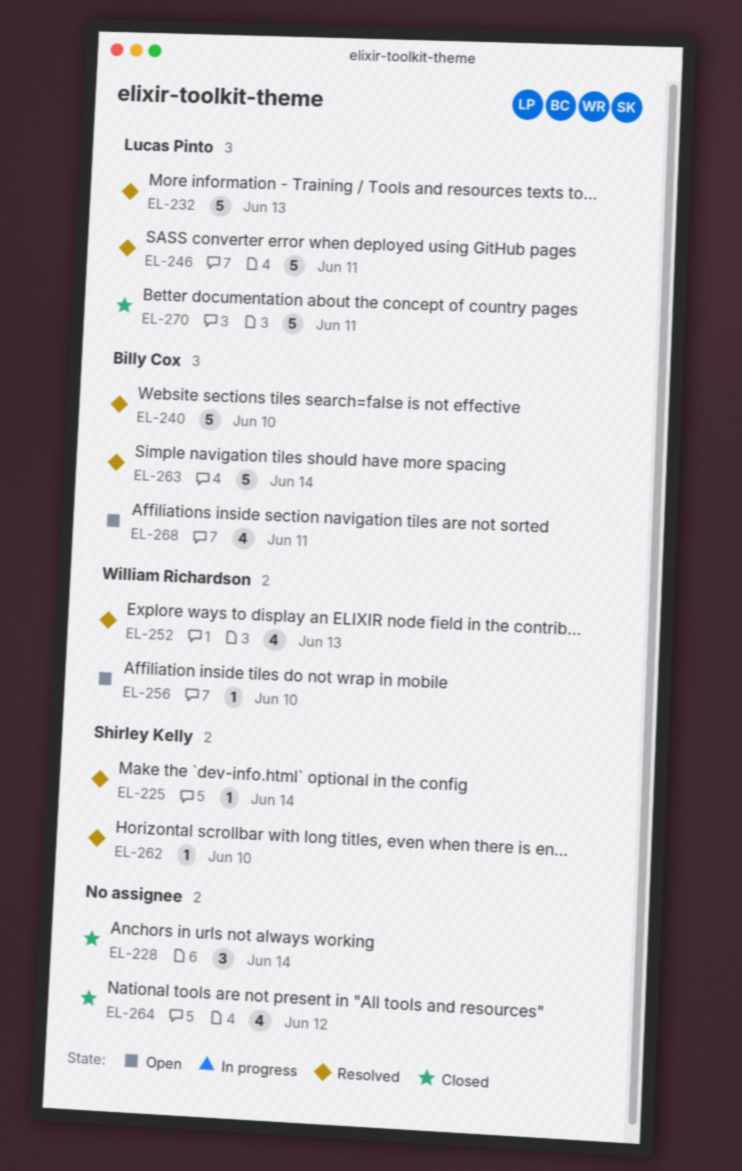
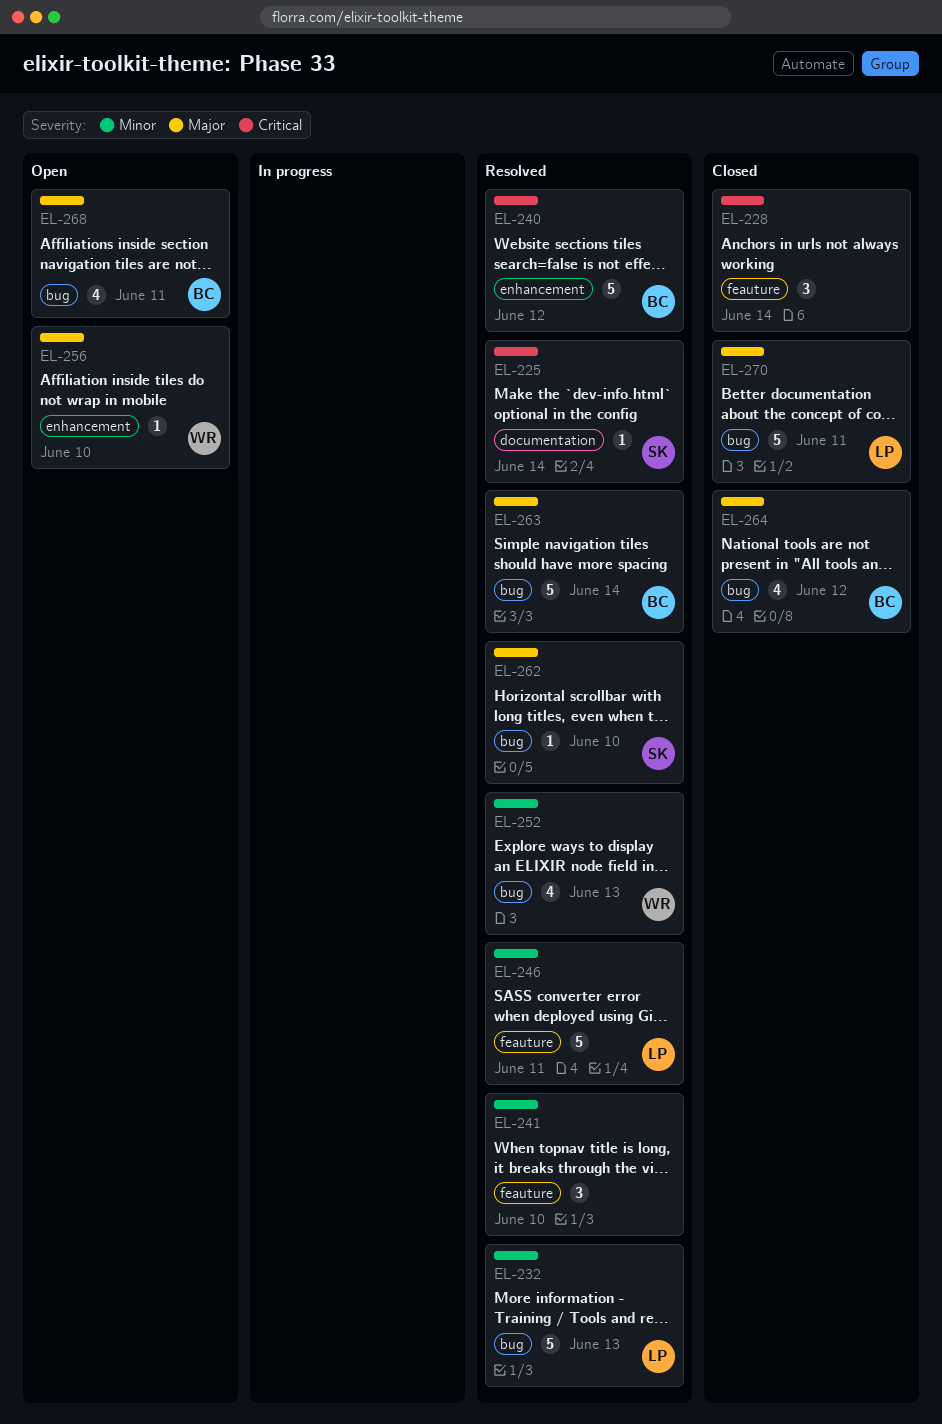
EL-240, due: Jun 10 -> Jun 12
EL-241: none -> present
EL-264, owner: none -> Billy Cox

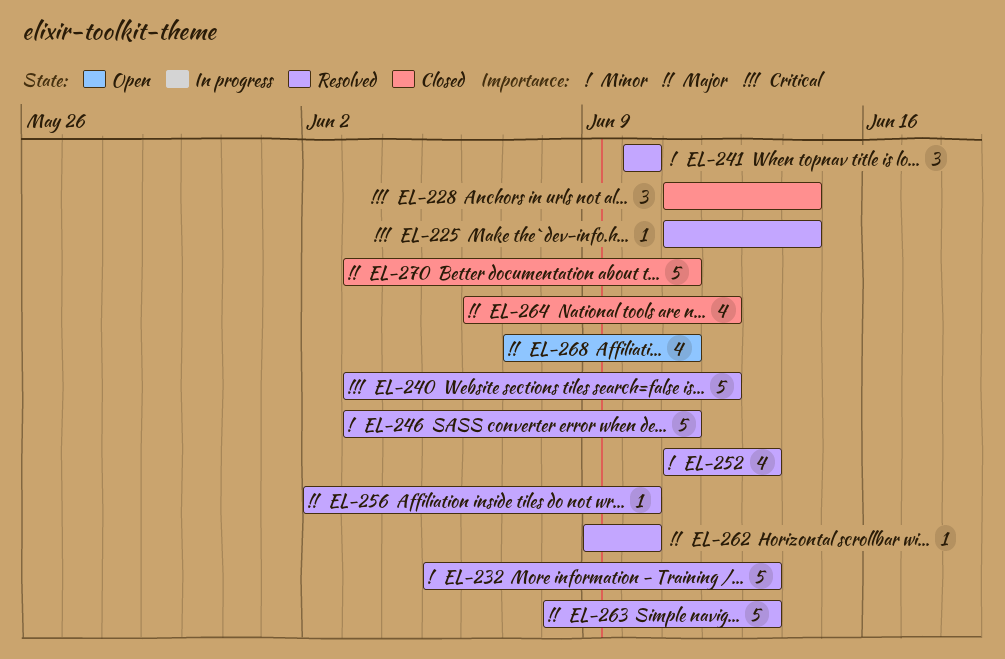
EL-256, status: Open -> Resolved
EL-263, due: Jun 14 -> Jun 13

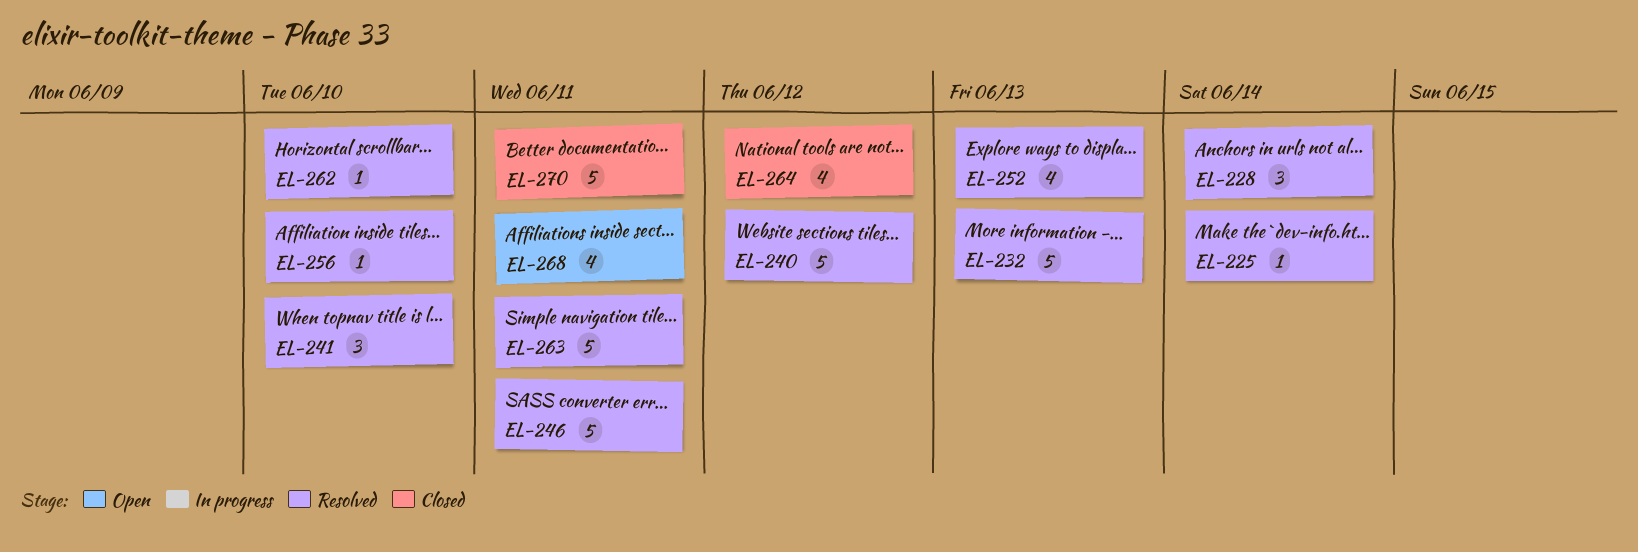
EL-228, status: Closed -> Resolved
EL-263, due: Jun 13 -> Jun 11

